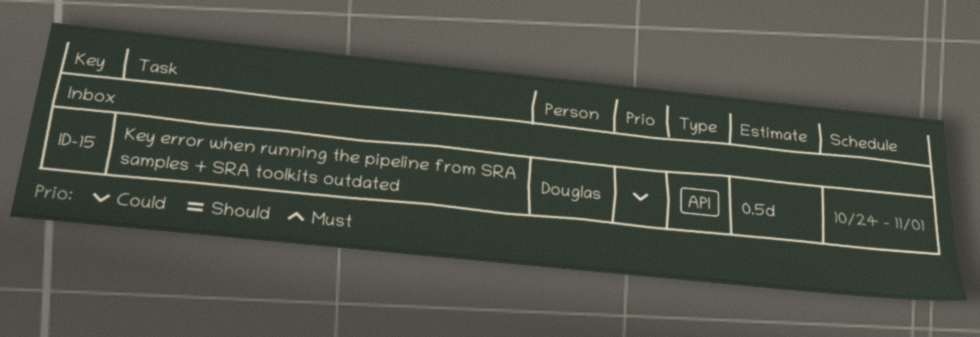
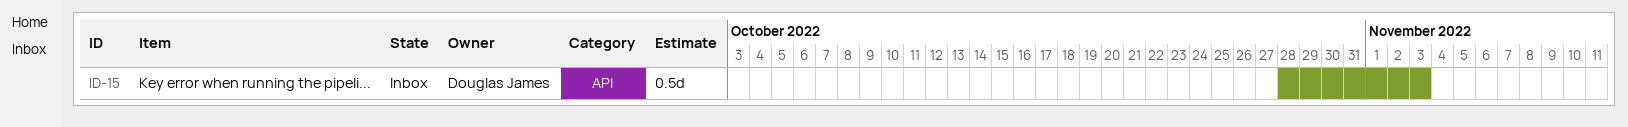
ID-15, start: Oct 24 -> Oct 28
ID-15, due: Nov 1 -> Nov 3

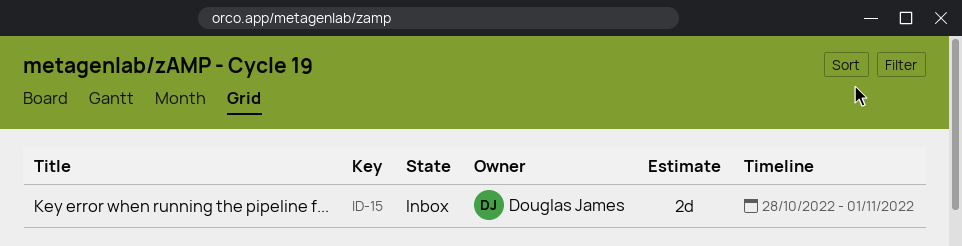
ID-15, estimate: 0.5d -> 2d
ID-15, due: Nov 3 -> Nov 1

